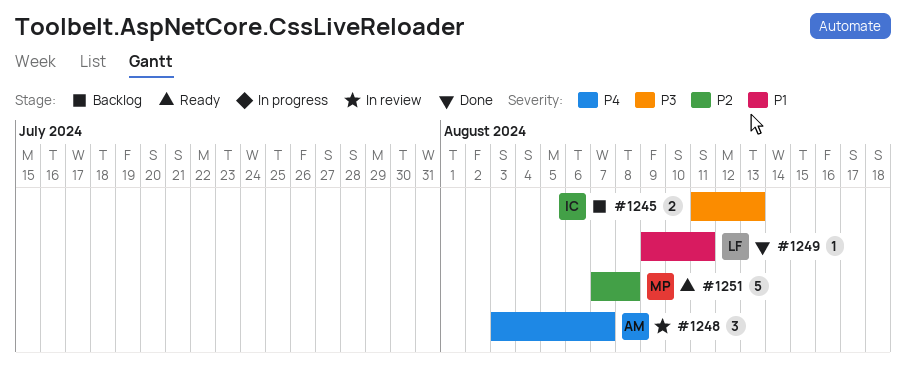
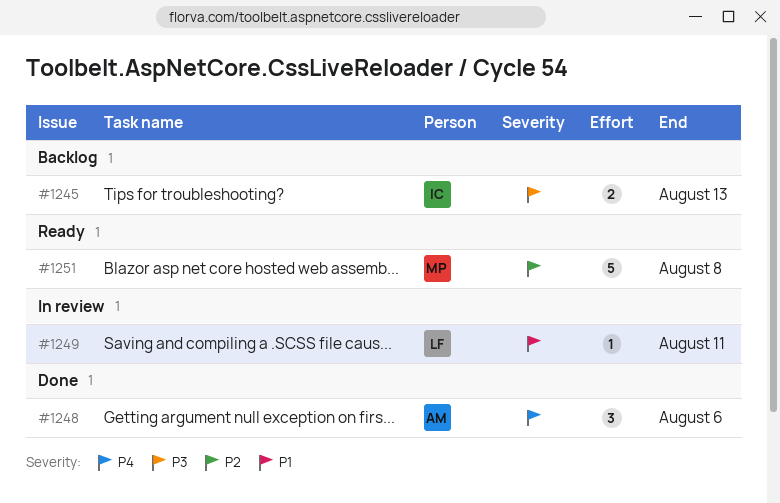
#1248, status: In review -> Done
#1248, due: Aug 7 -> Aug 6
#1249, status: Done -> In review

